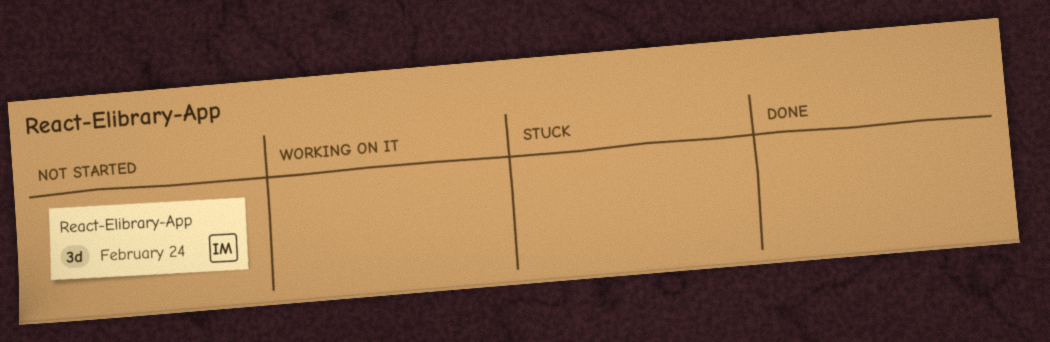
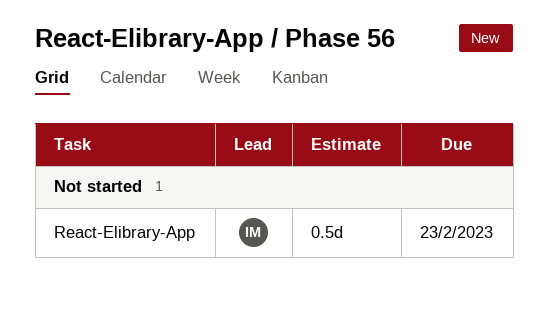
React-Elibrary-App, estimate: 3d -> 0.5d
React-Elibrary-App, due: Feb 24 -> Feb 23

